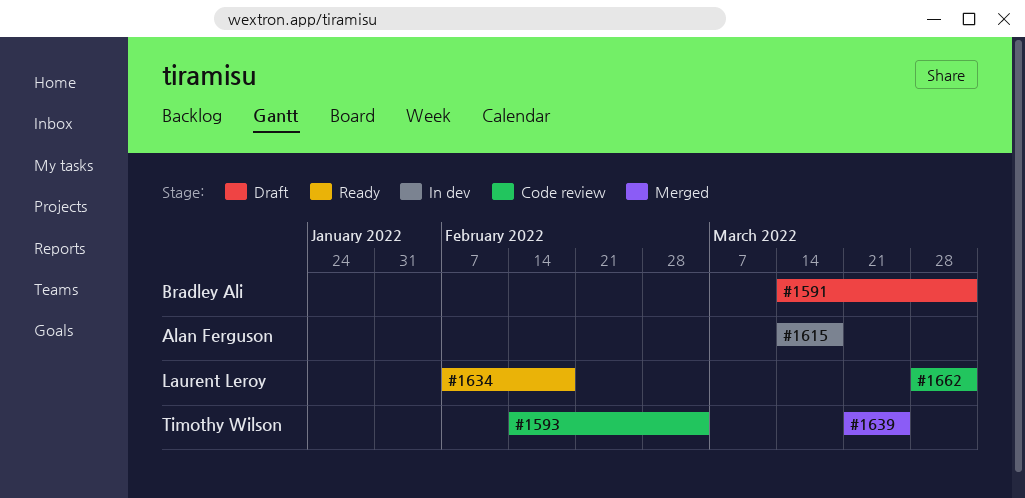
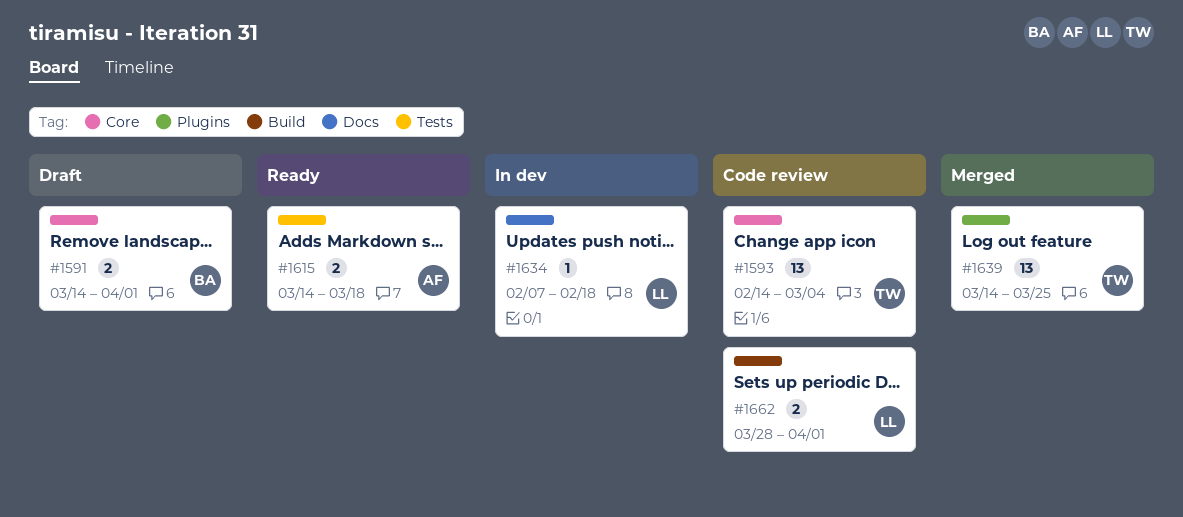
#1615, status: In dev -> Ready
#1634, status: Ready -> In dev
#1639, start: Mar 21 -> Mar 14

